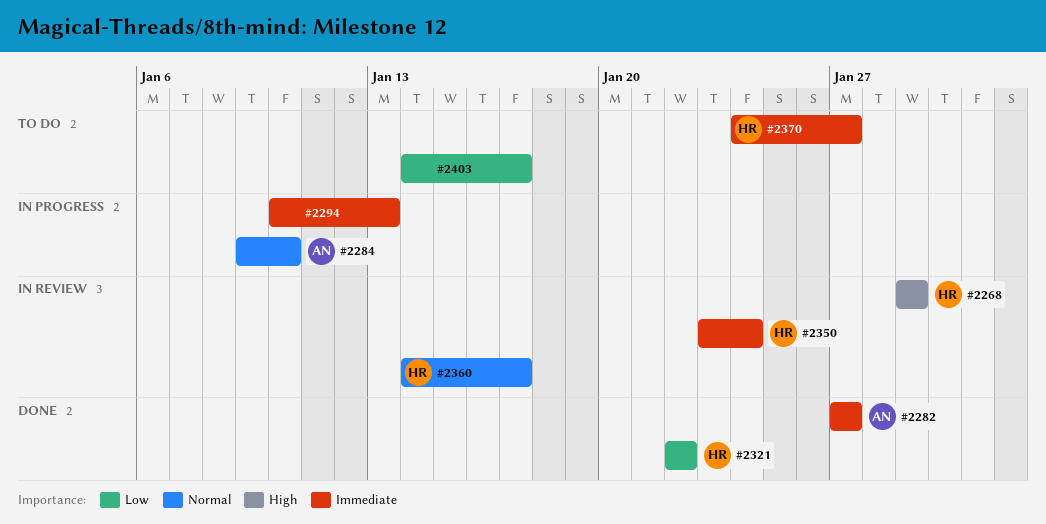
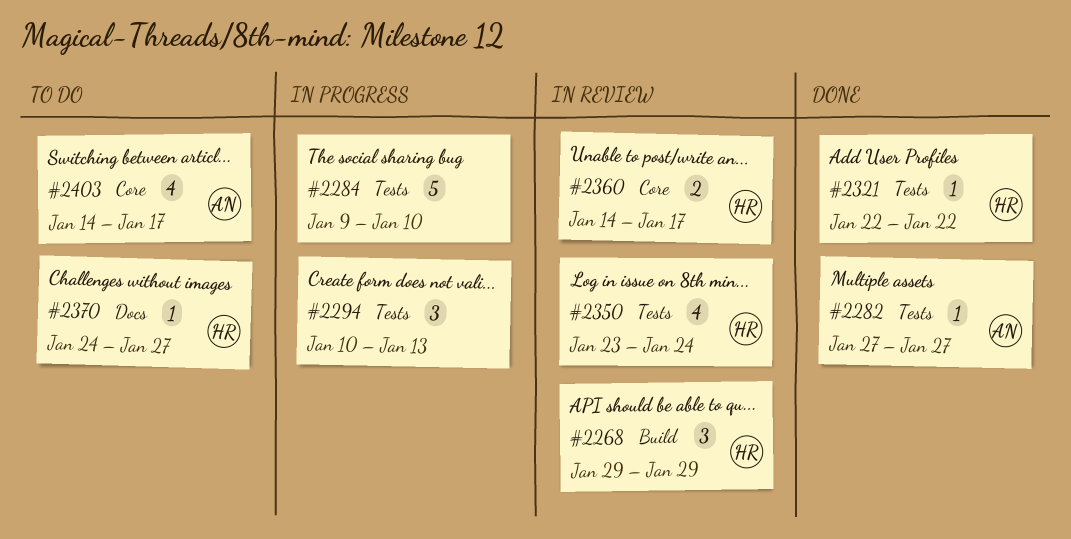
#2284, owner: AN -> none
#2403, owner: none -> AN

